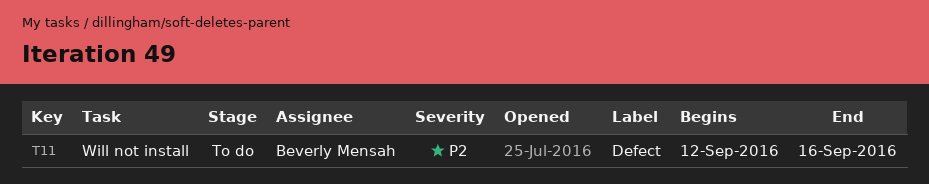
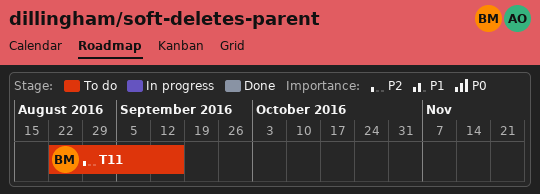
T11, start: Sep 12 -> Aug 22

